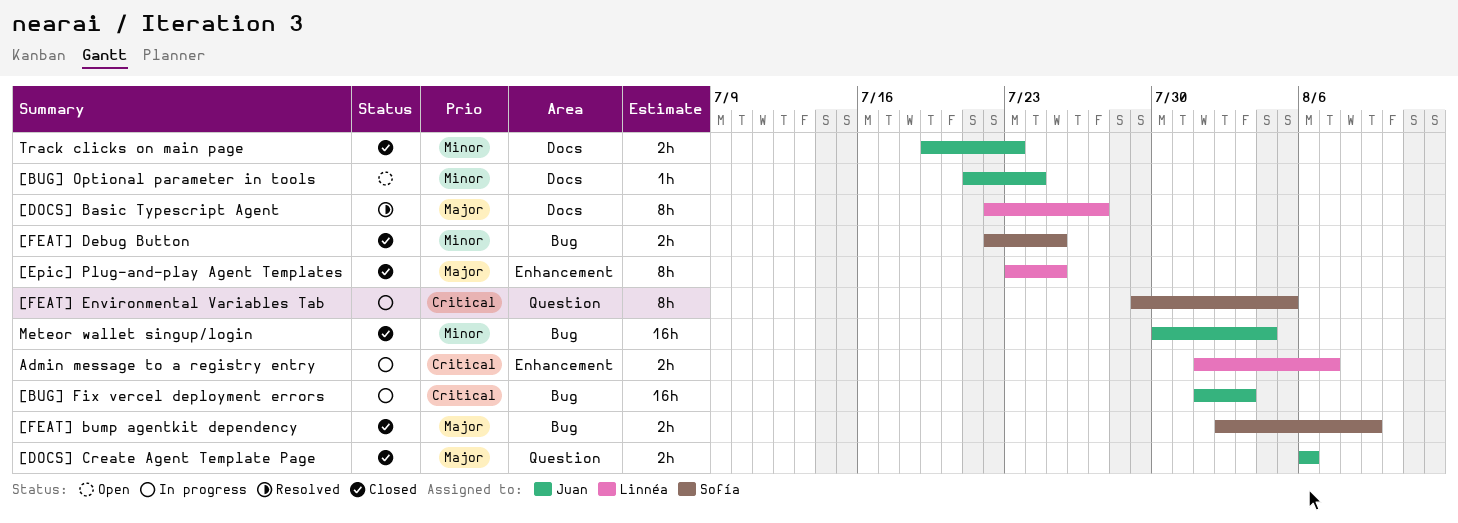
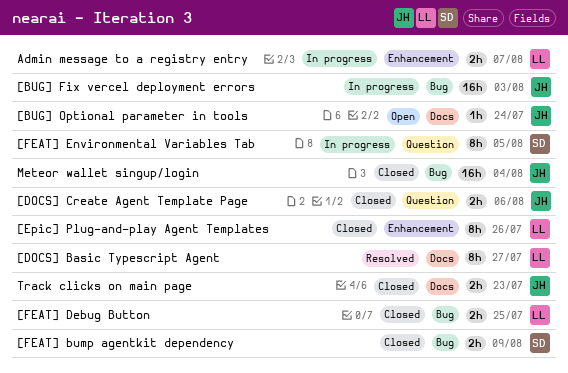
[Epic] Plug-and-play Agent Templates, due: Jul 25 -> Jul 26
[FEAT] Debug Button, owner: Sofía -> Linnéa

